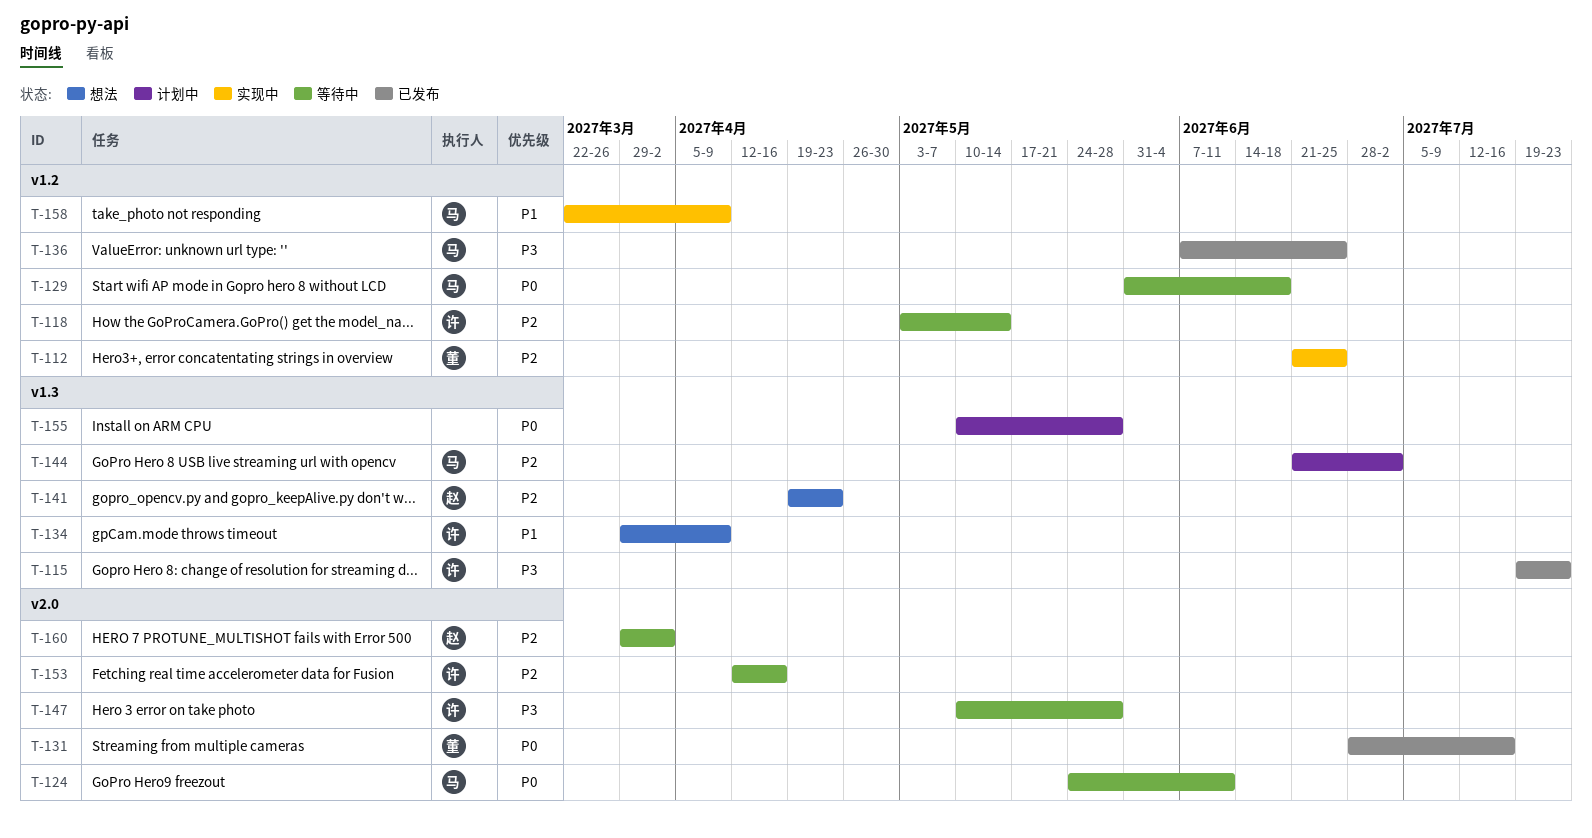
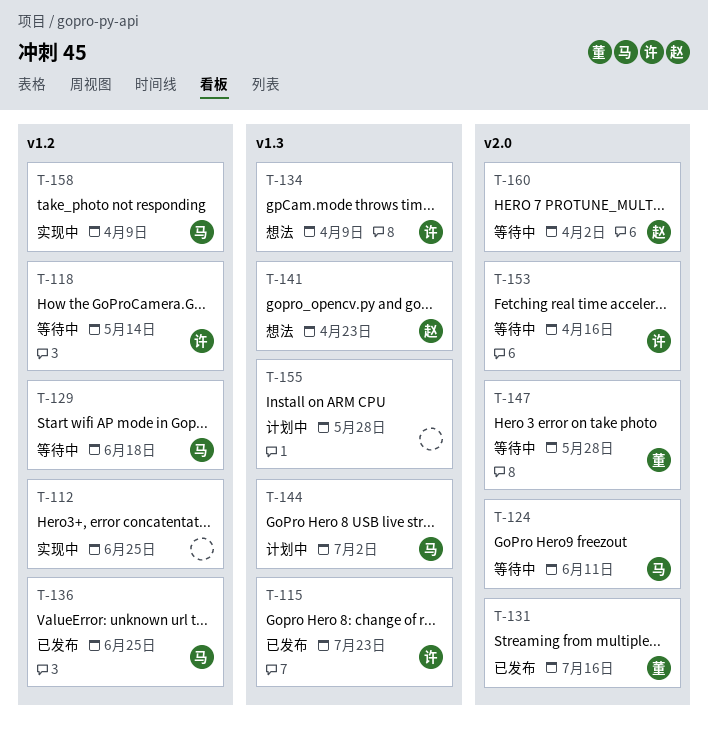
T-112, owner: 董 -> none
T-147, owner: 许 -> 董

